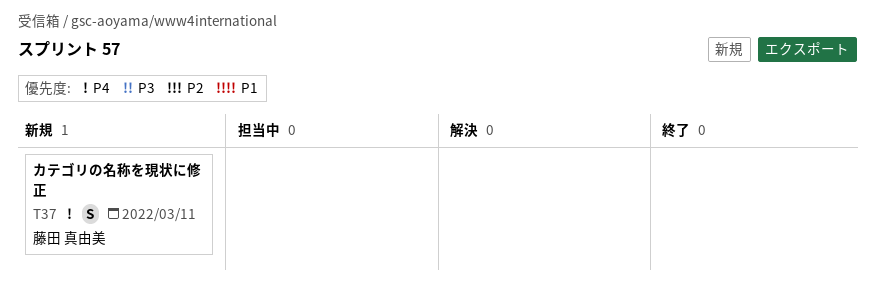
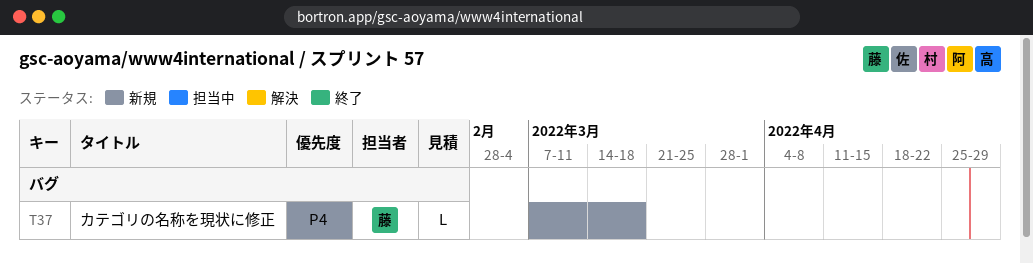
T37, estimate: S -> L
T37, due: Mar 11 -> Mar 18

